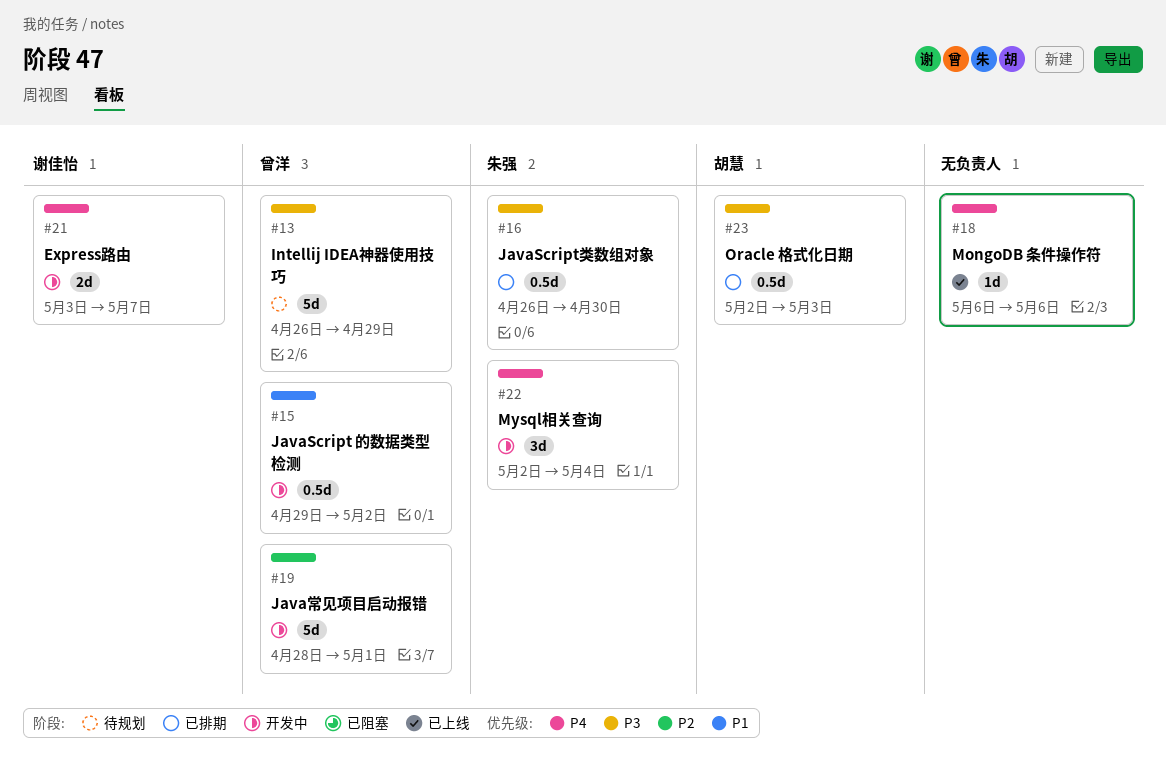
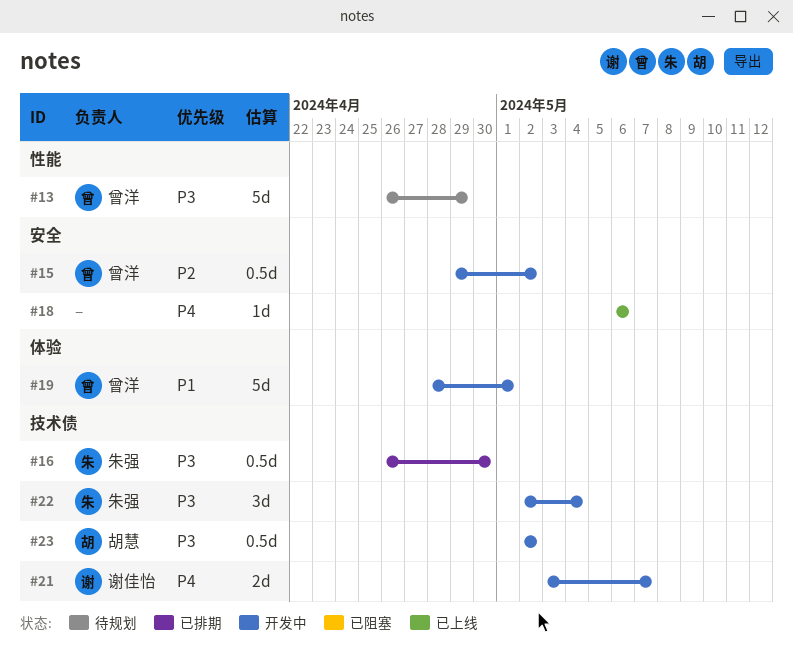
#15, priority: P1 -> P2
#19, priority: P2 -> P1
#22, priority: P4 -> P3
#23, status: 已排期 -> 开发中
#23, due: May 3 -> May 2

